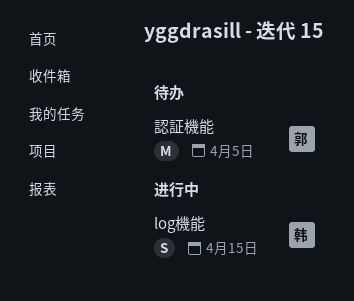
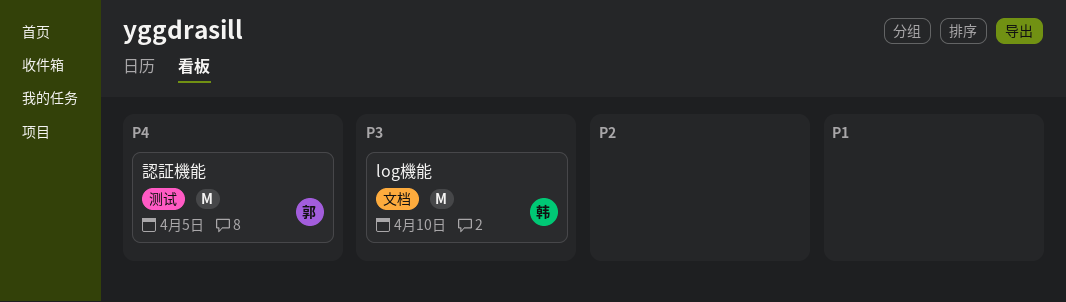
log機能, estimate: S -> M
log機能, due: Apr 15 -> Apr 10

